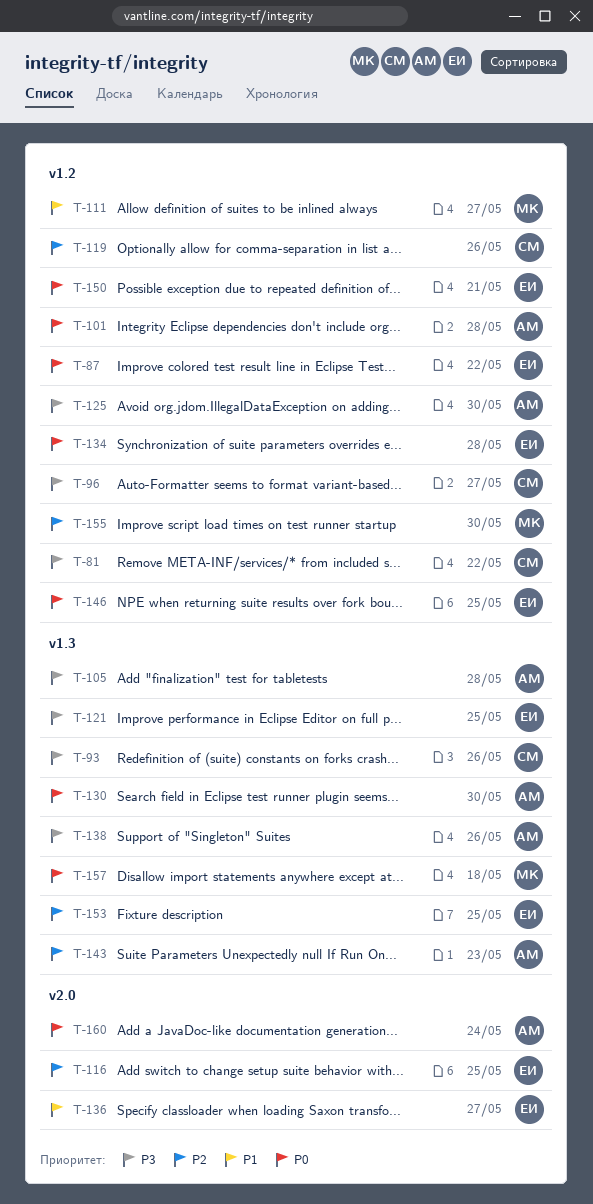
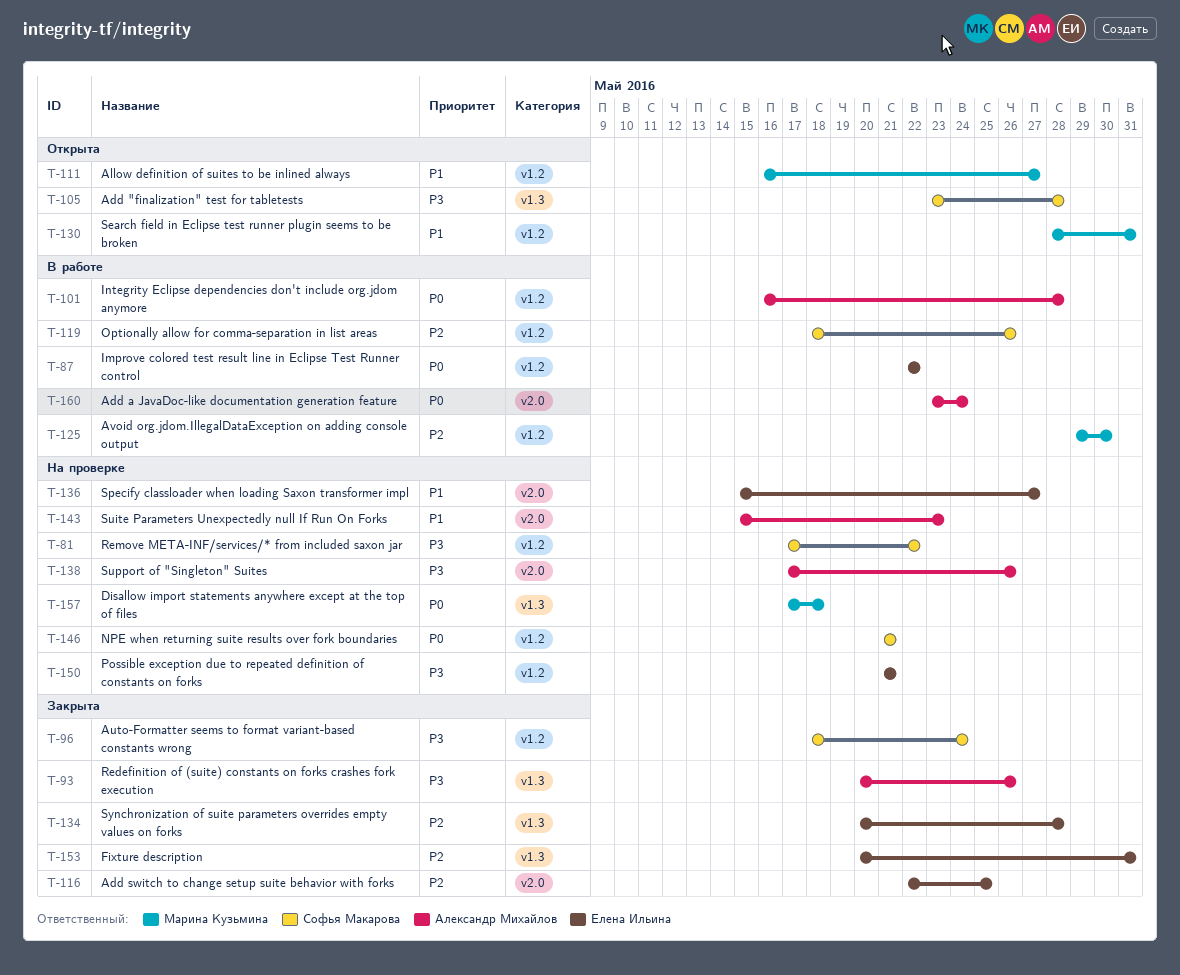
T-93, owner: Софья Макарова -> Александр Михайлов
T-96, due: May 27 -> May 24
T-105, owner: Александр Михайлов -> Софья Макарова
T-121: present -> none
T-125, owner: Александр Михайлов -> Марина Кузьмина
T-125, priority: P3 -> P2
T-130, owner: Александр Михайлов -> Марина Кузьмина
T-130, priority: P0 -> P1
T-130, label: v1.3 -> v1.2
T-130, due: May 30 -> May 31
T-134, priority: P0 -> P2
T-134, label: v1.2 -> v1.3
T-138, label: v1.3 -> v2.0
T-143, priority: P2 -> P1
T-143, label: v1.3 -> v2.0
T-146, owner: Елена Ильина -> Софья Макарова
T-146, due: May 25 -> May 21
T-150, priority: P0 -> P3
T-153, due: May 25 -> May 31
T-155: present -> none

